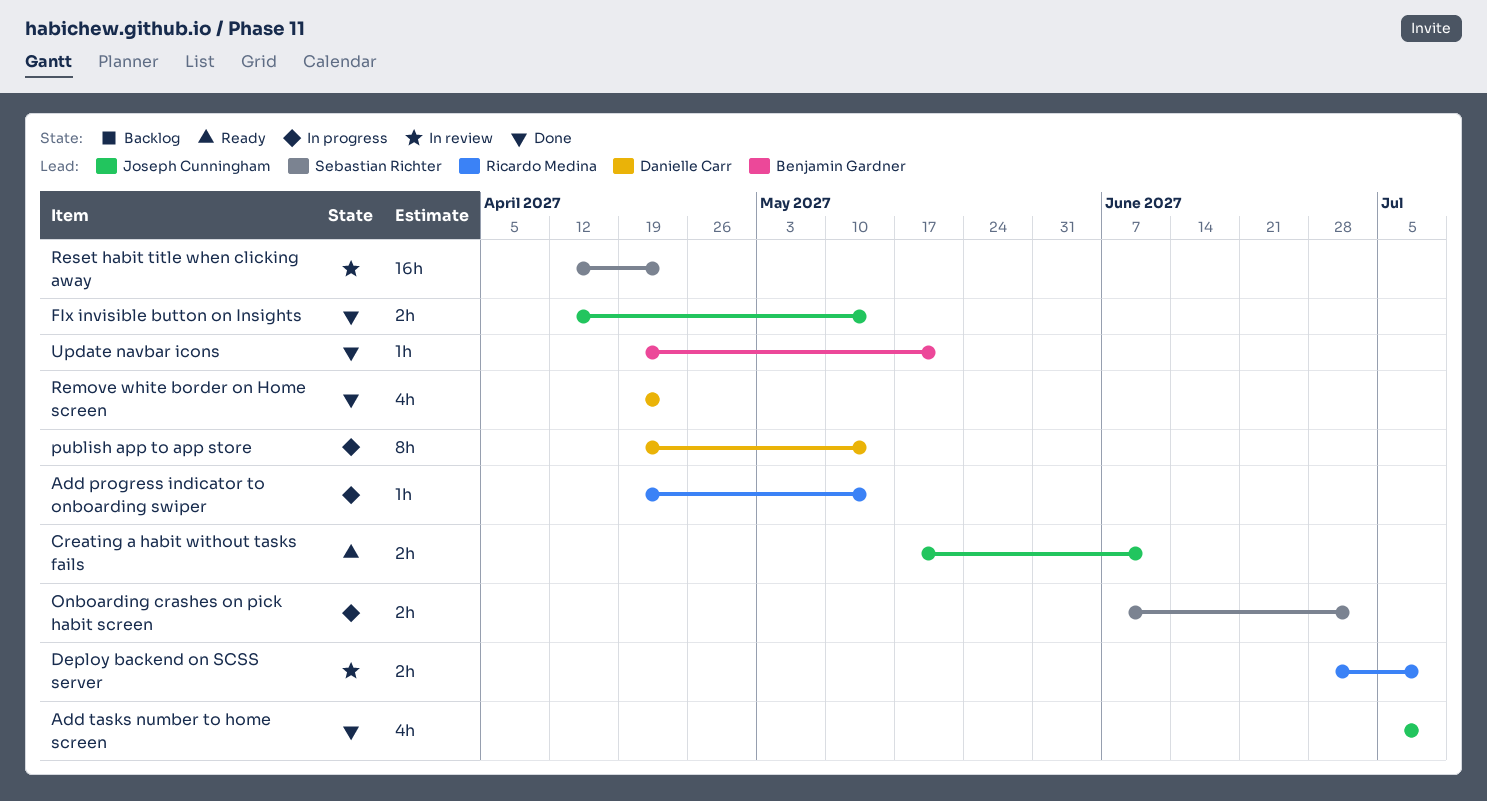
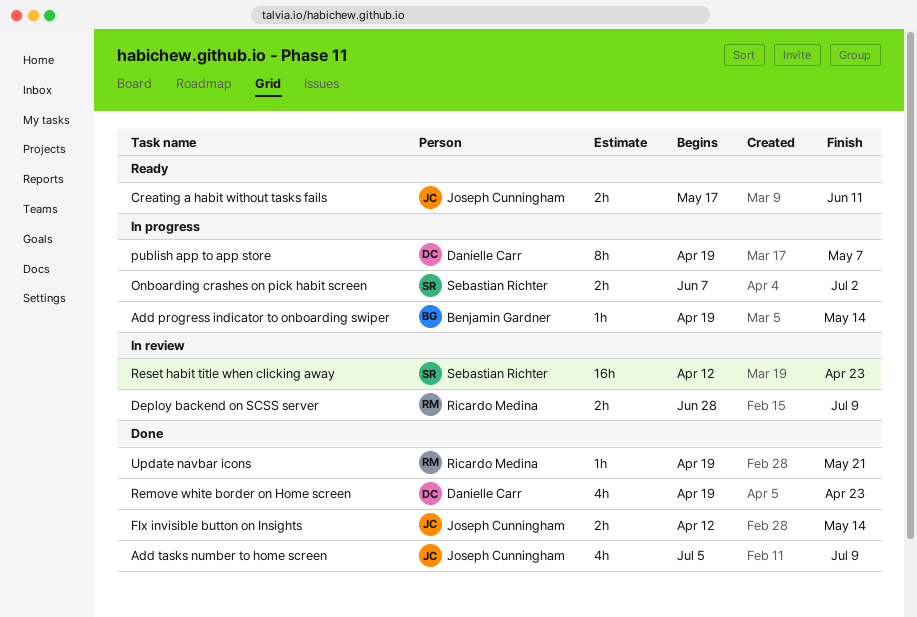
Add progress indicator to onboarding swiper, owner: Ricardo Medina -> Benjamin Gardner
publish app to app store, due: May 14 -> May 7
Update navbar icons, owner: Benjamin Gardner -> Ricardo Medina

